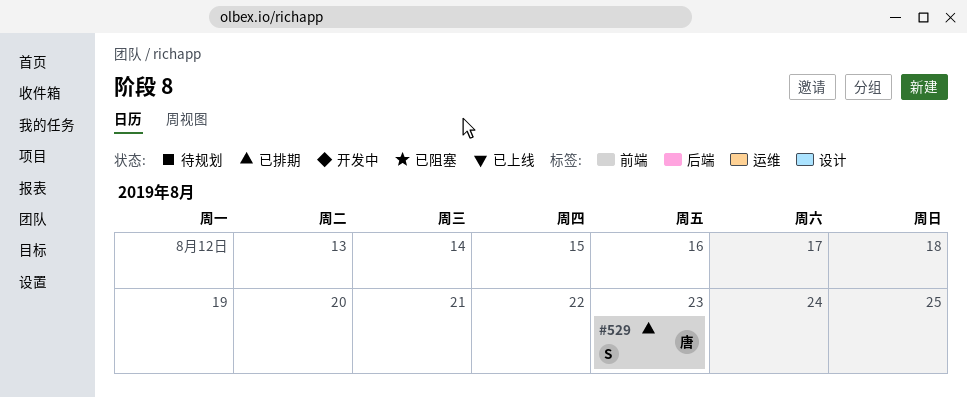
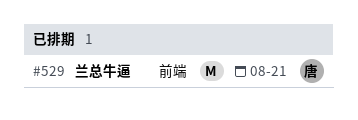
#529, estimate: S -> M
#529, due: Aug 23 -> Aug 21

